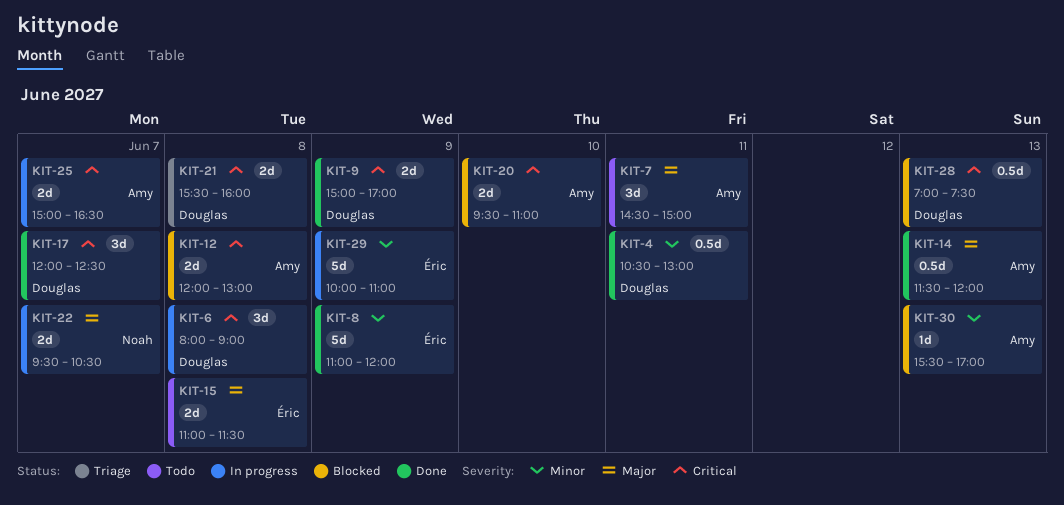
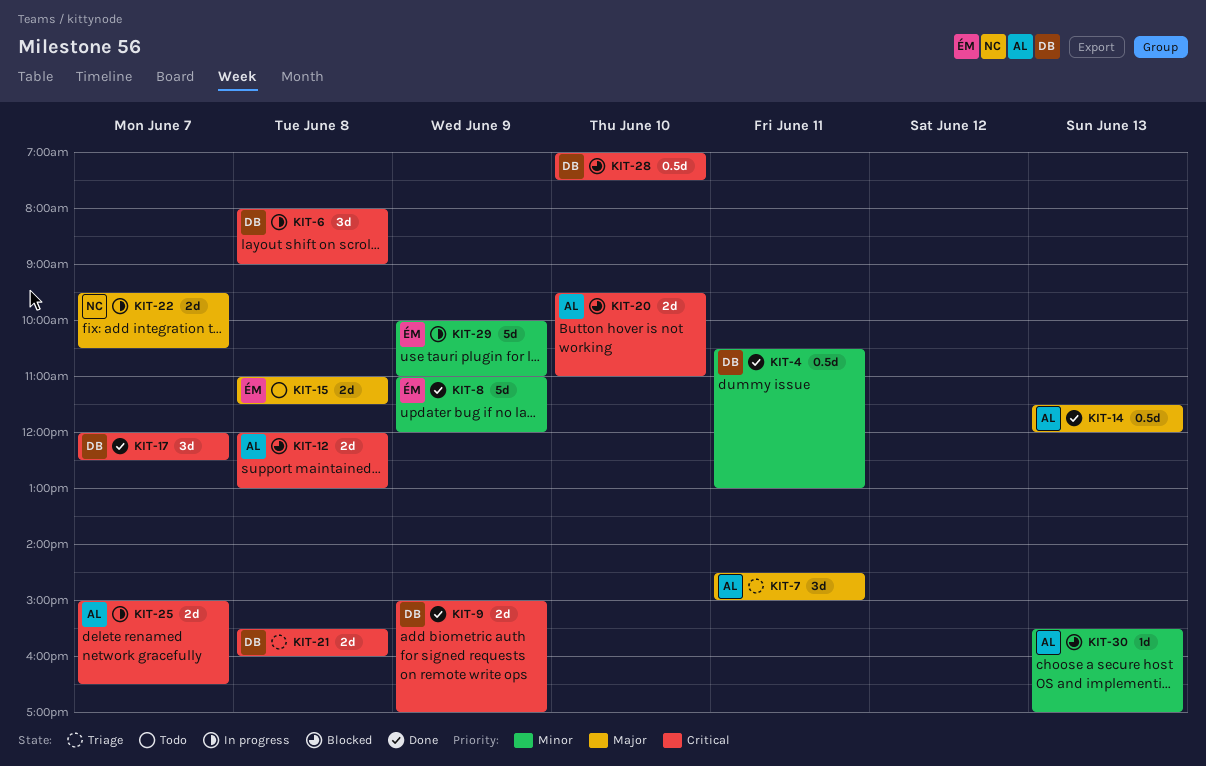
KIT-7, status: Todo -> Triage
KIT-28, day: Jun 13 -> Jun 10

